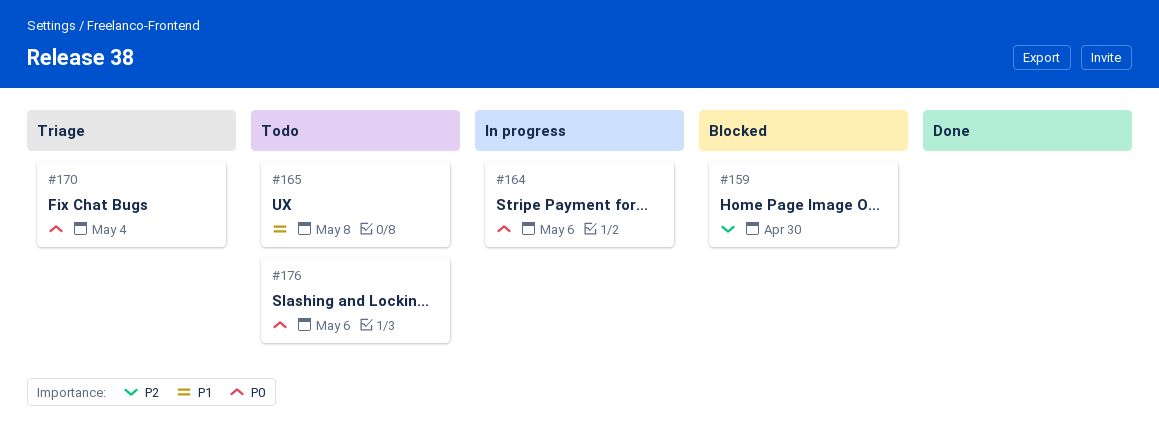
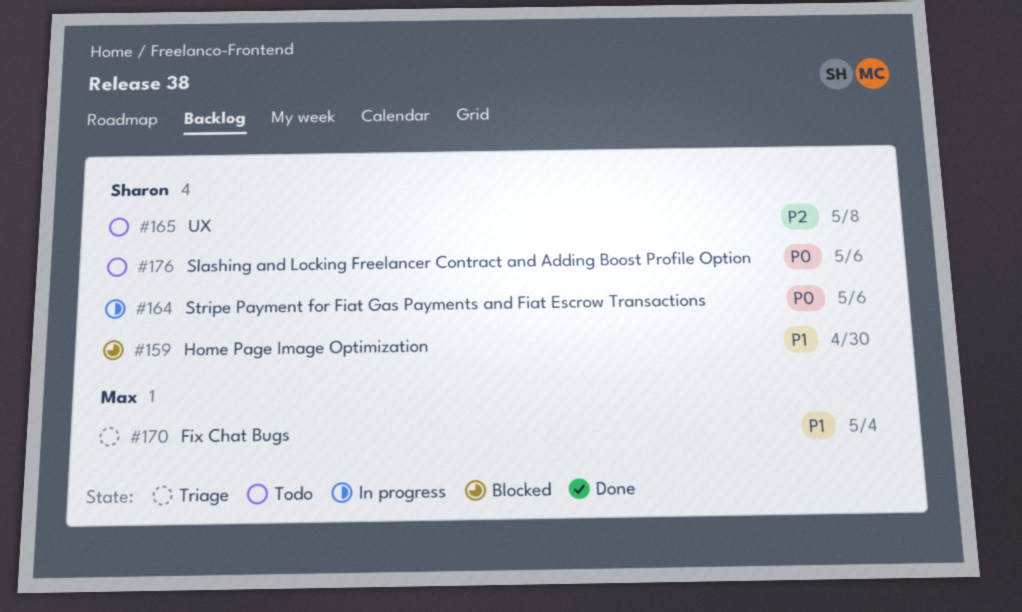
#159, priority: P2 -> P1
#165, priority: P1 -> P2
#170, priority: P0 -> P1

